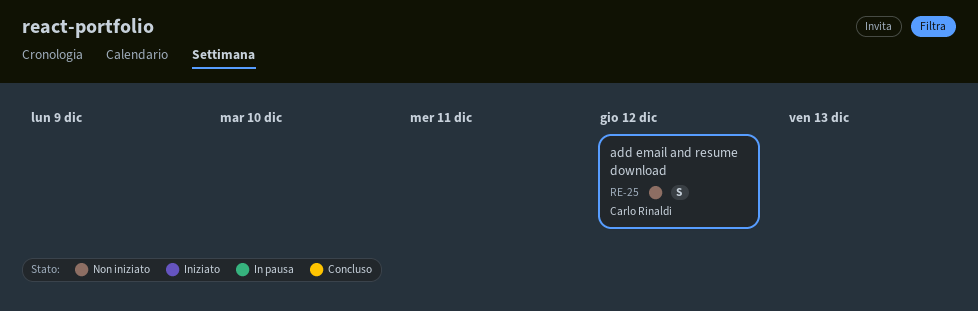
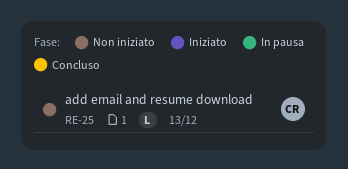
RE-25, estimate: S -> L
RE-25, due: Dec 12 -> Dec 13

